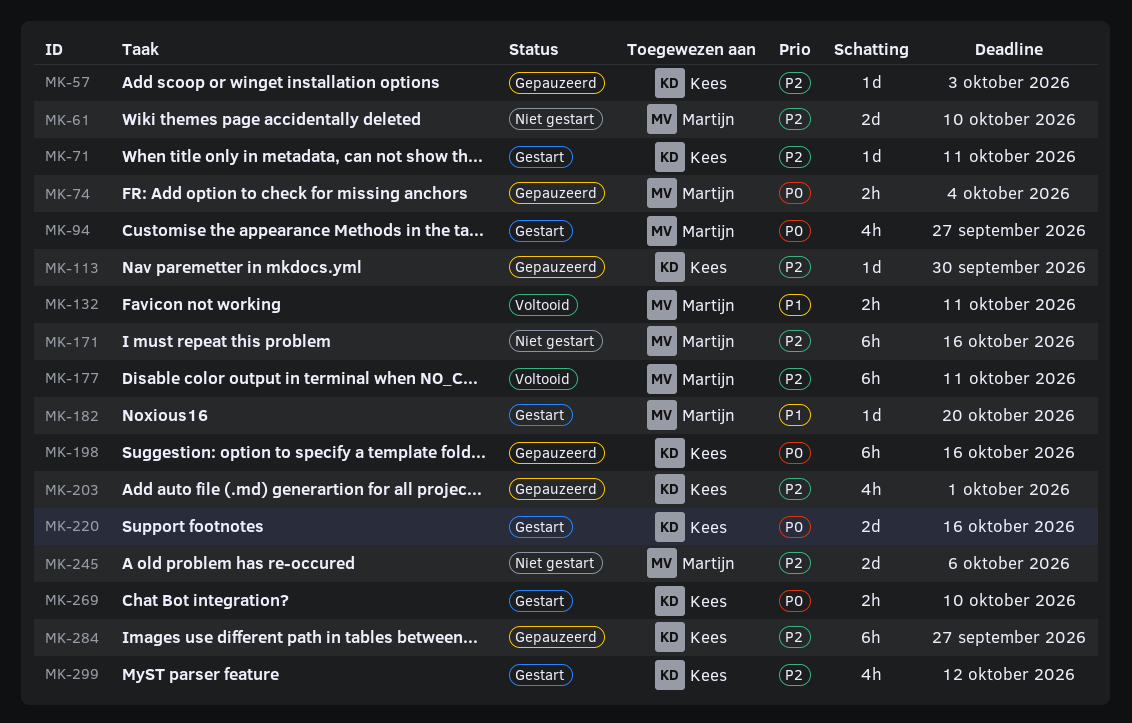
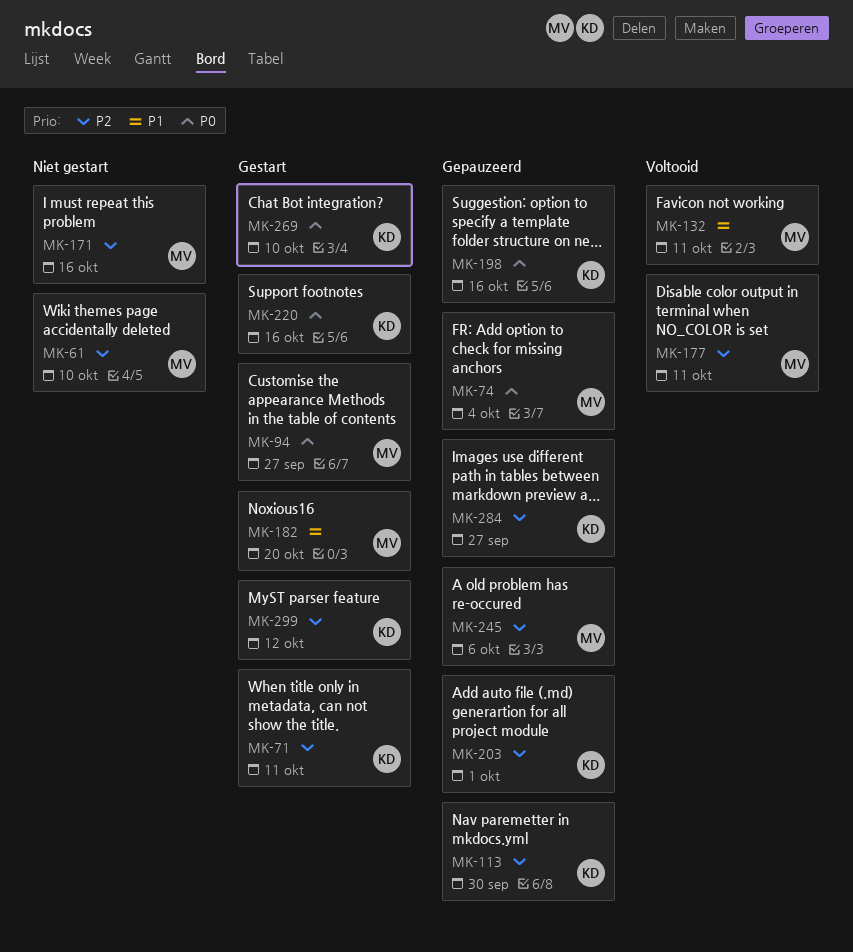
MK-57: present -> none
MK-245, status: Niet gestart -> Gepauzeerd

